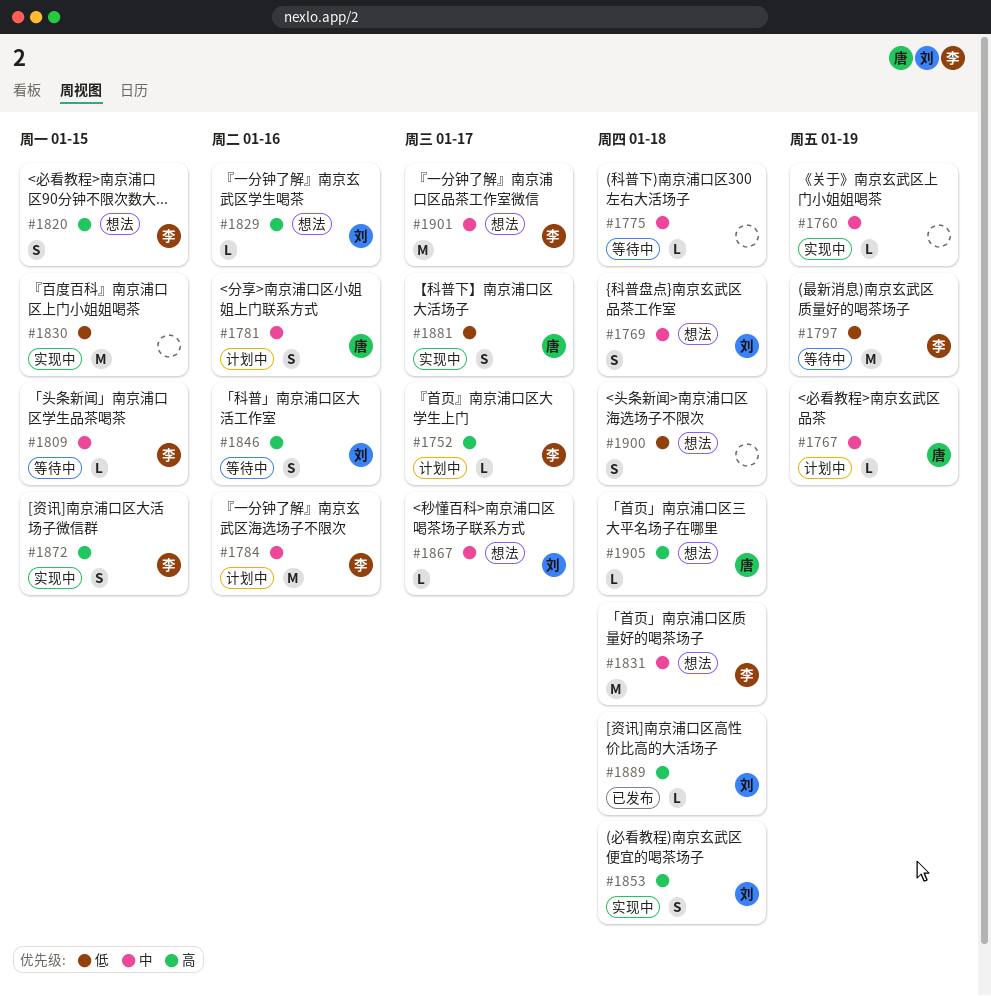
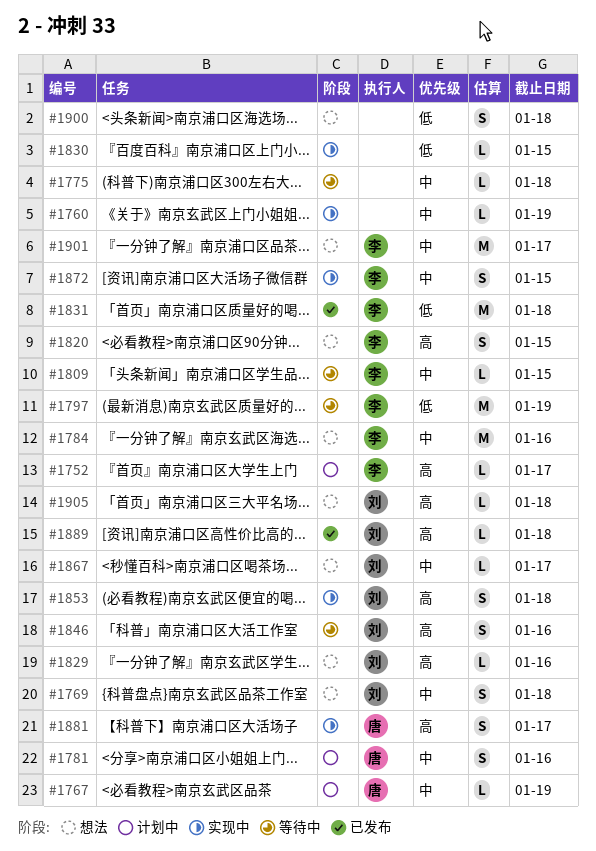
#1784, status: 计划中 -> 想法
#1830, estimate: M -> L
#1831, status: 想法 -> 已发布
#1831, priority: 中 -> 低
#1872, priority: 高 -> 中
#1881, priority: 低 -> 高
#1905, owner: 唐 -> 刘

